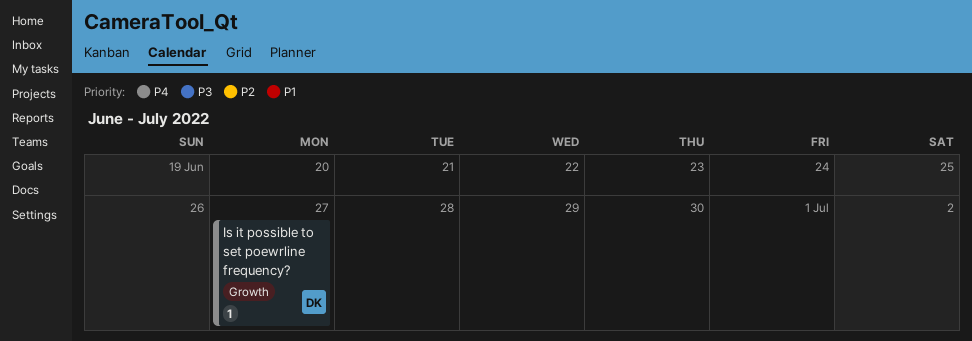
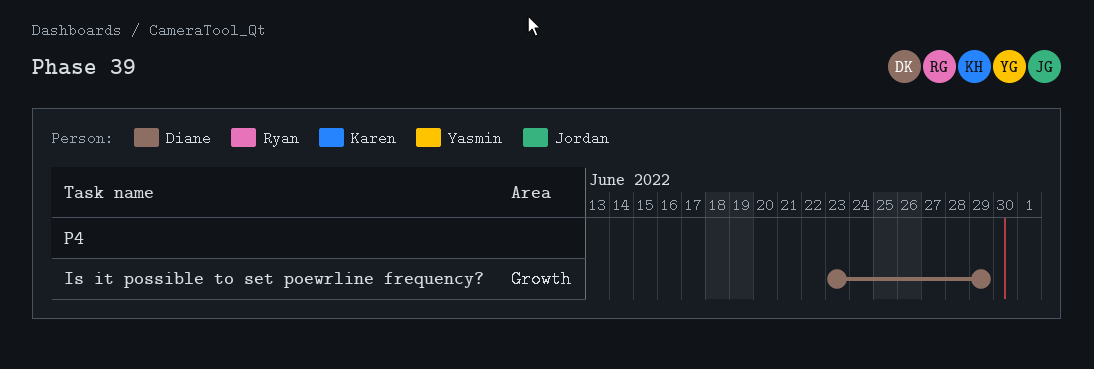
Is it possible to set poewrline frequency?, due: Jun 27 -> Jun 29

